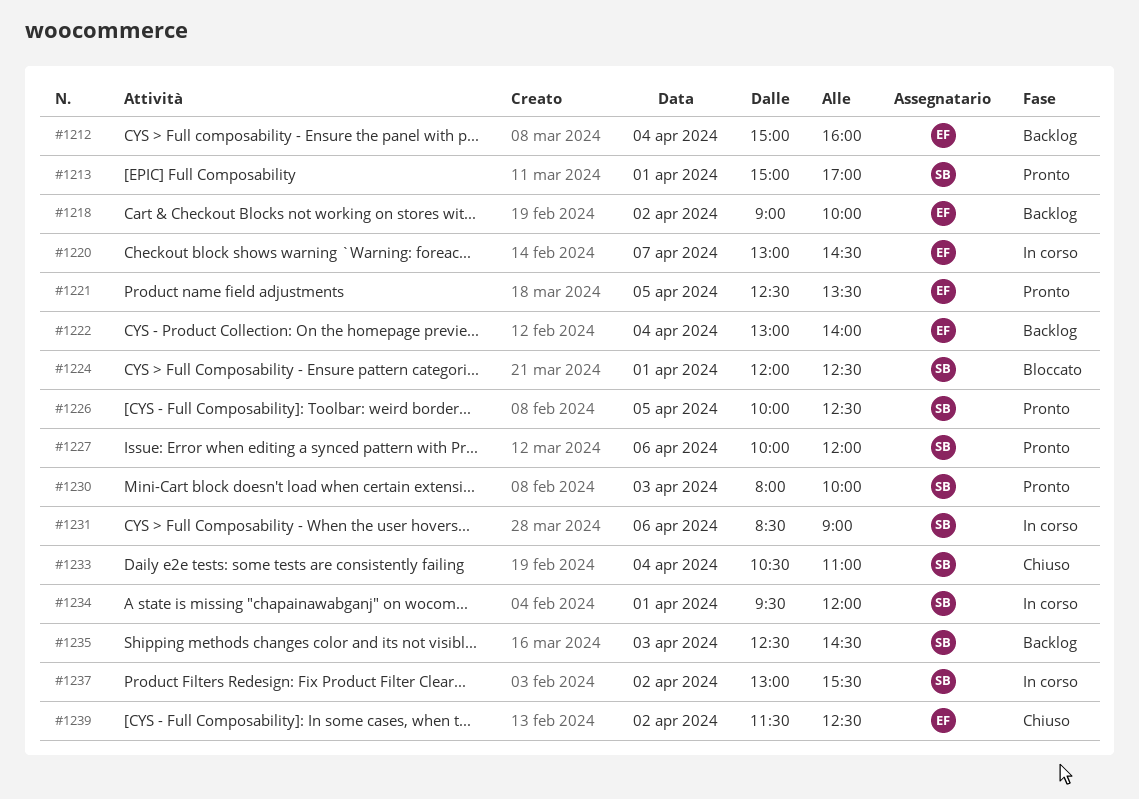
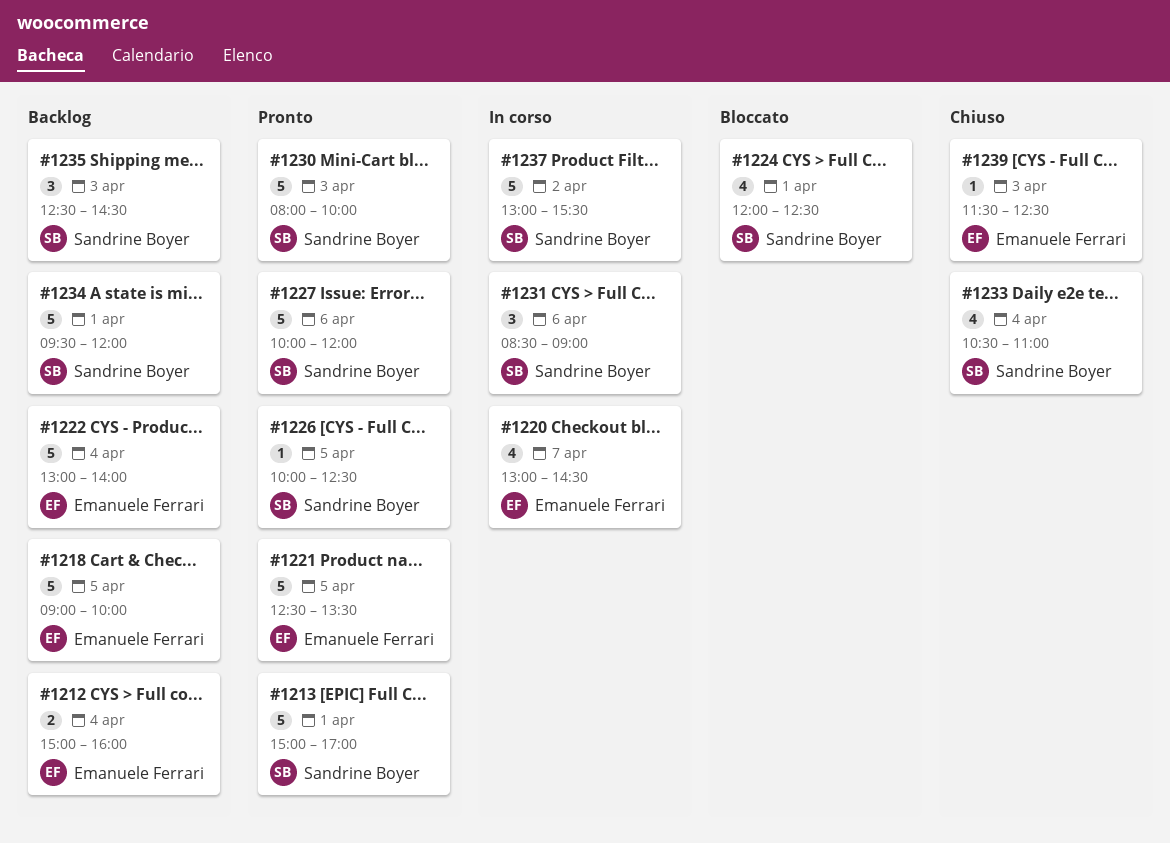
#1218, day: Apr 2 -> Apr 5
#1234, status: In corso -> Backlog
#1239, day: Apr 2 -> Apr 3

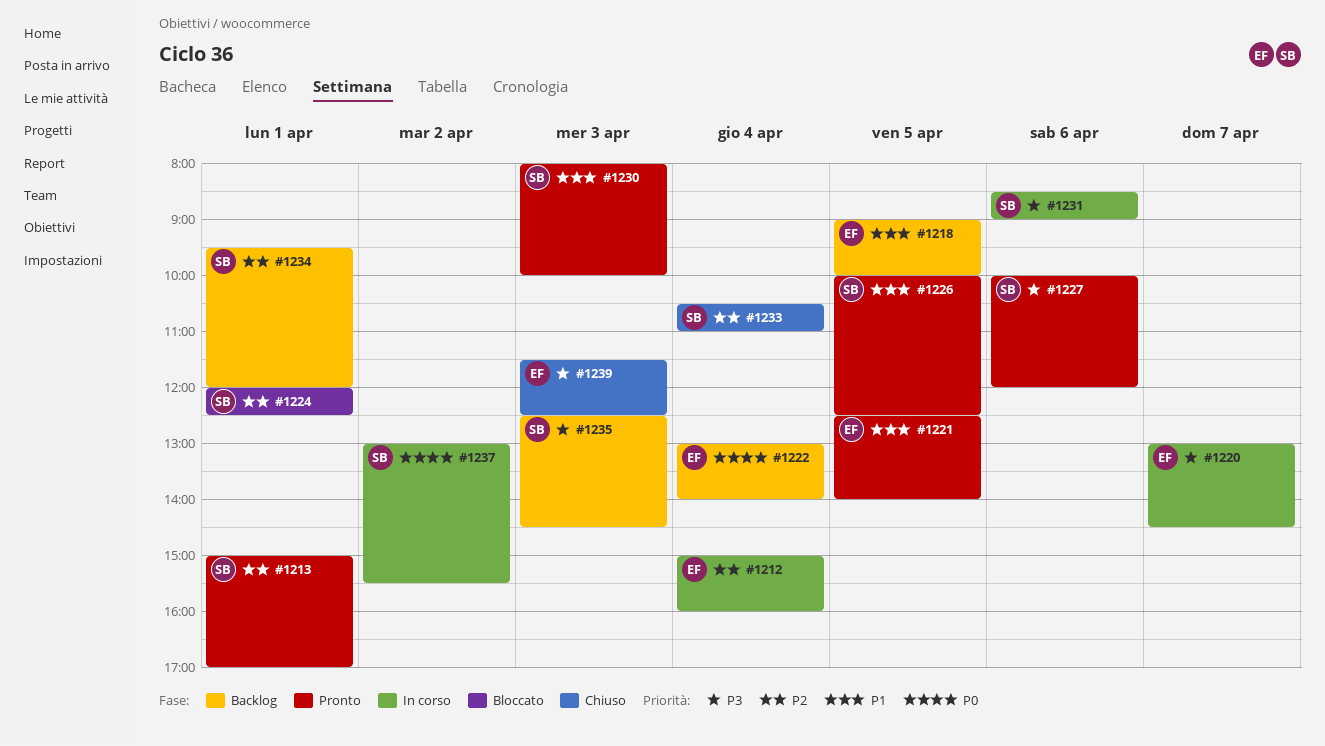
#1212, status: Backlog -> In corso
#1221, ends: 13:30 -> 14:00

